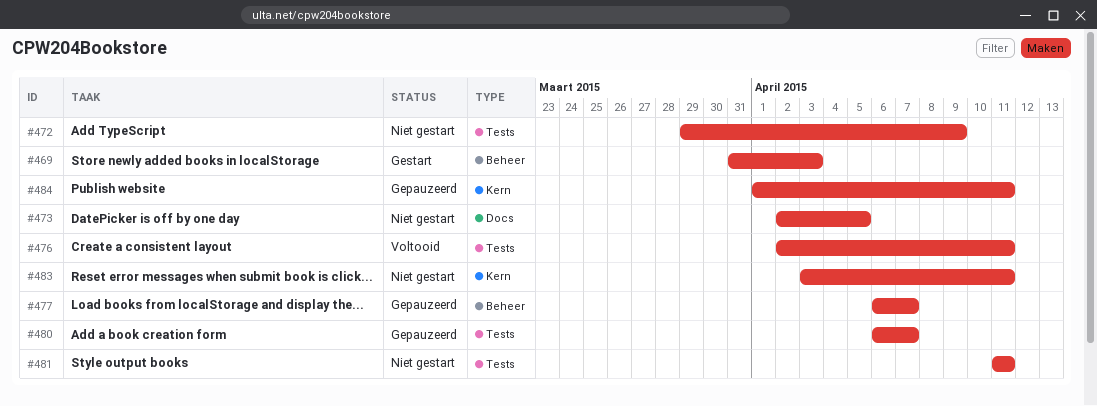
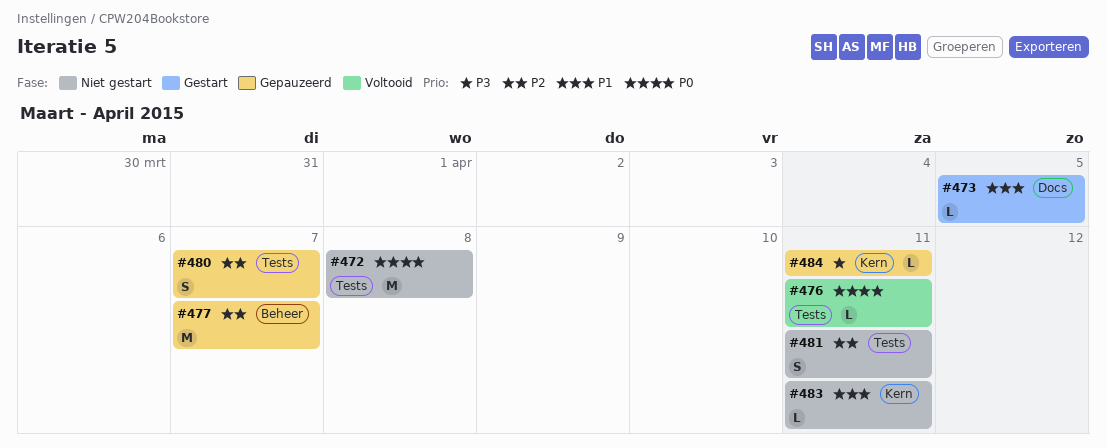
#469: present -> none
#472, due: Apr 9 -> Apr 8
#473, status: Niet gestart -> Gestart

